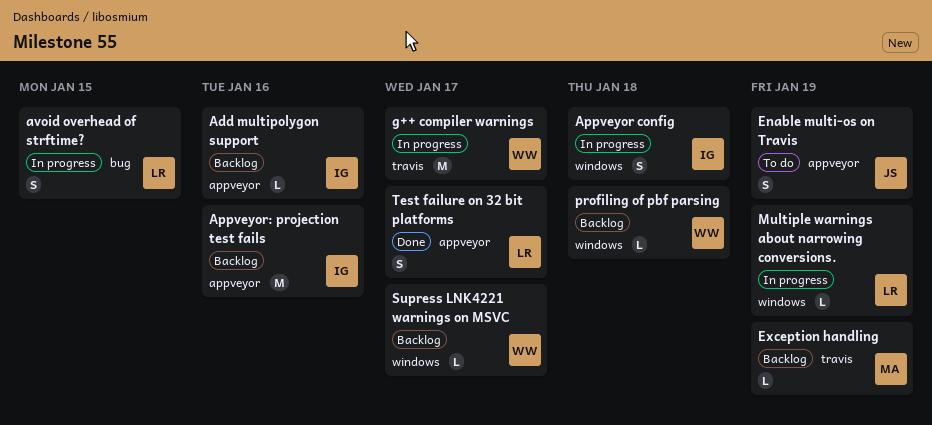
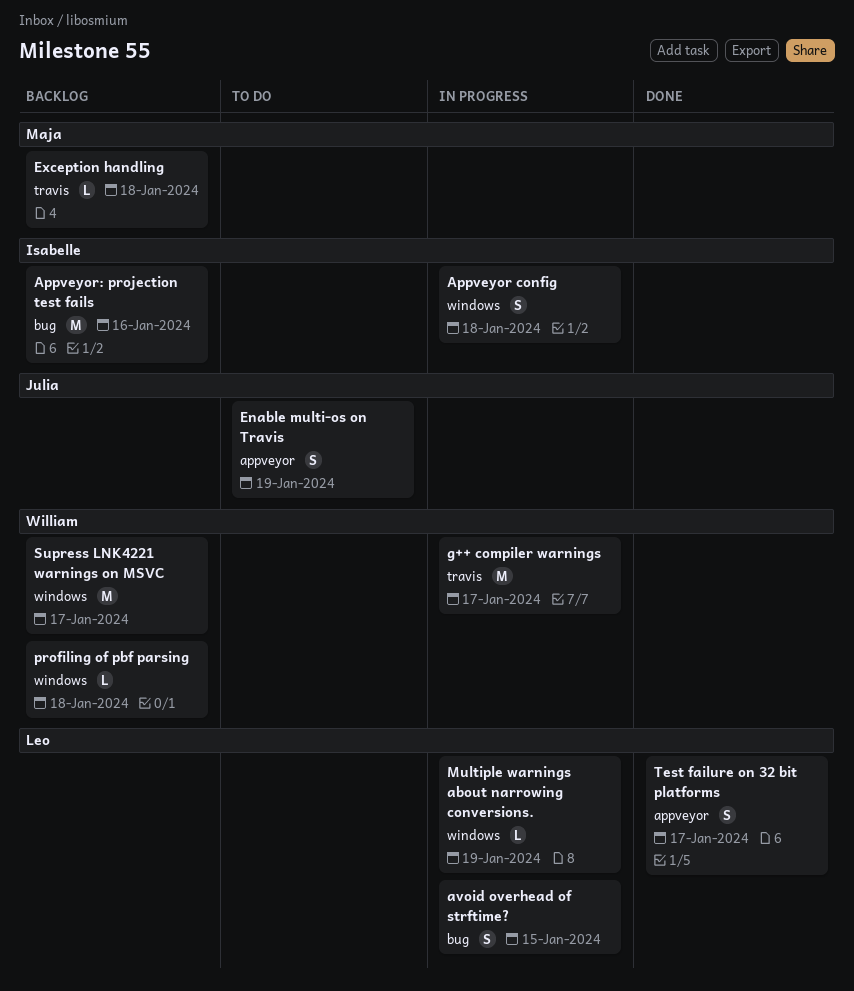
Add multipolygon support: present -> none
Appveyor: projection test fails, label: appveyor -> bug
Exception handling, due: Jan 19 -> Jan 18
Supress LNK4221 warnings on MSVC, estimate: L -> M

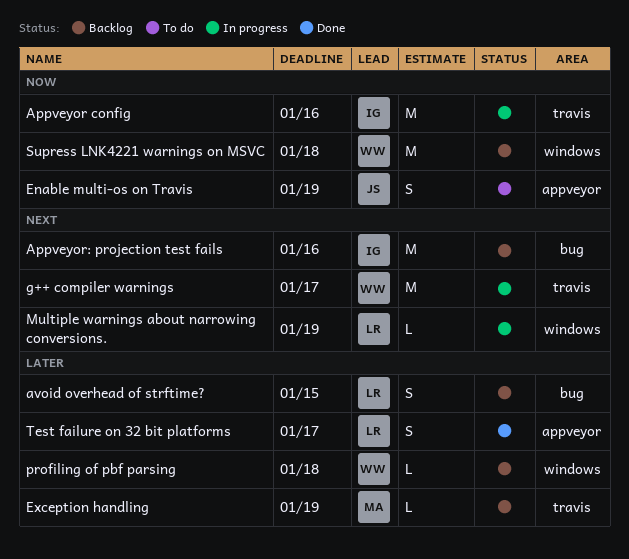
Appveyor config, label: windows -> travis
Appveyor config, estimate: S -> M
Appveyor config, due: Jan 18 -> Jan 16
avoid overhead of strftime?, status: In progress -> Backlog
Exception handling, due: Jan 18 -> Jan 19
Supress LNK4221 warnings on MSVC, due: Jan 17 -> Jan 18

